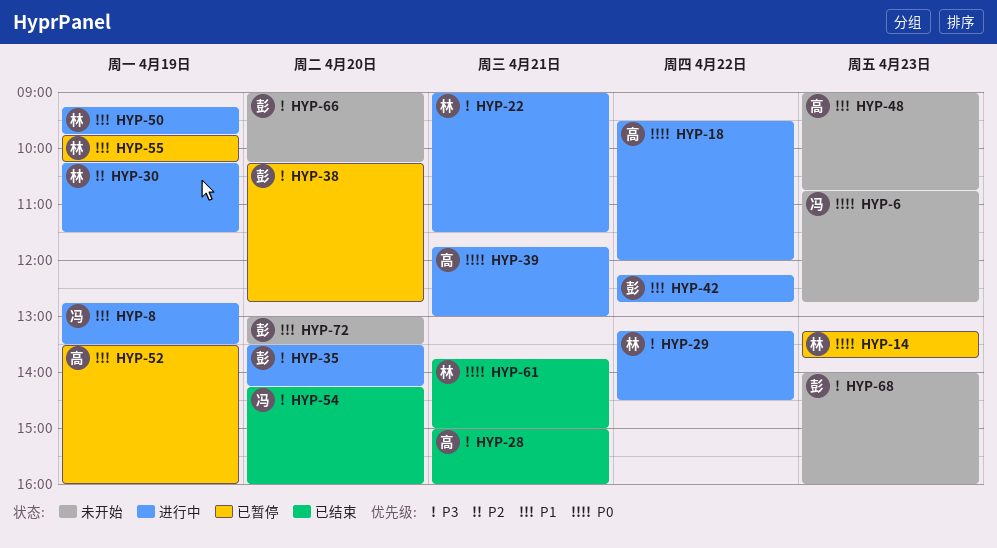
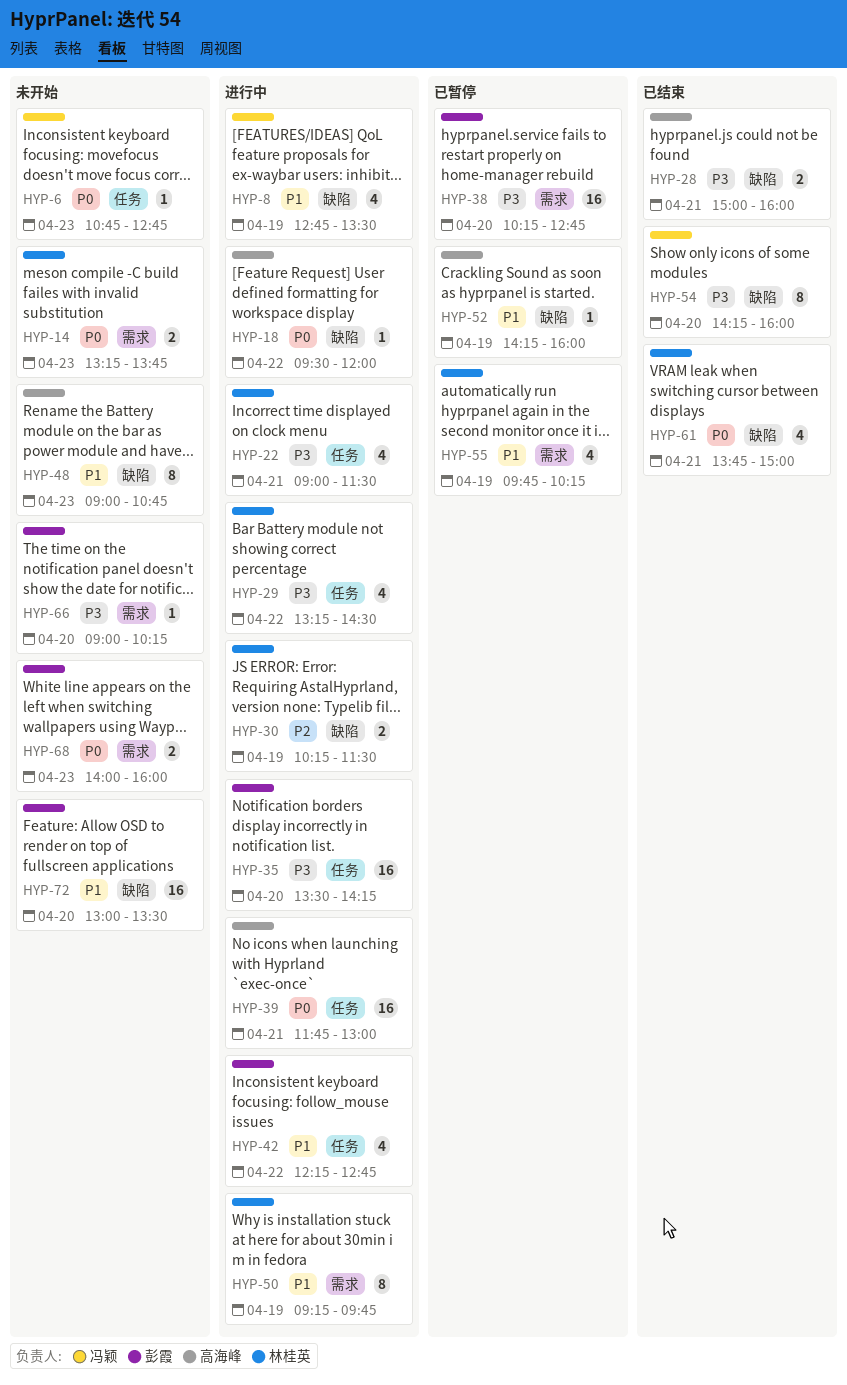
HYP-14, status: 已暂停 -> 未开始
HYP-52, begins: 13:30 -> 14:15
HYP-68, priority: P3 -> P0

